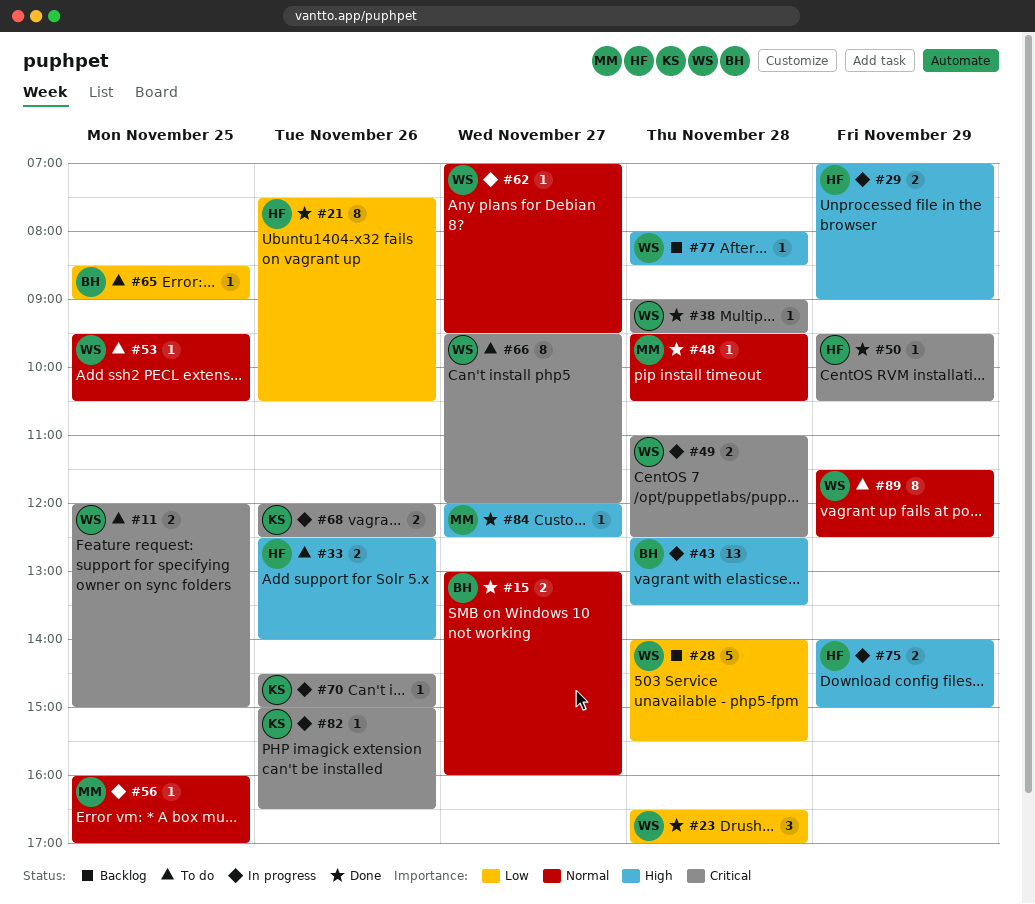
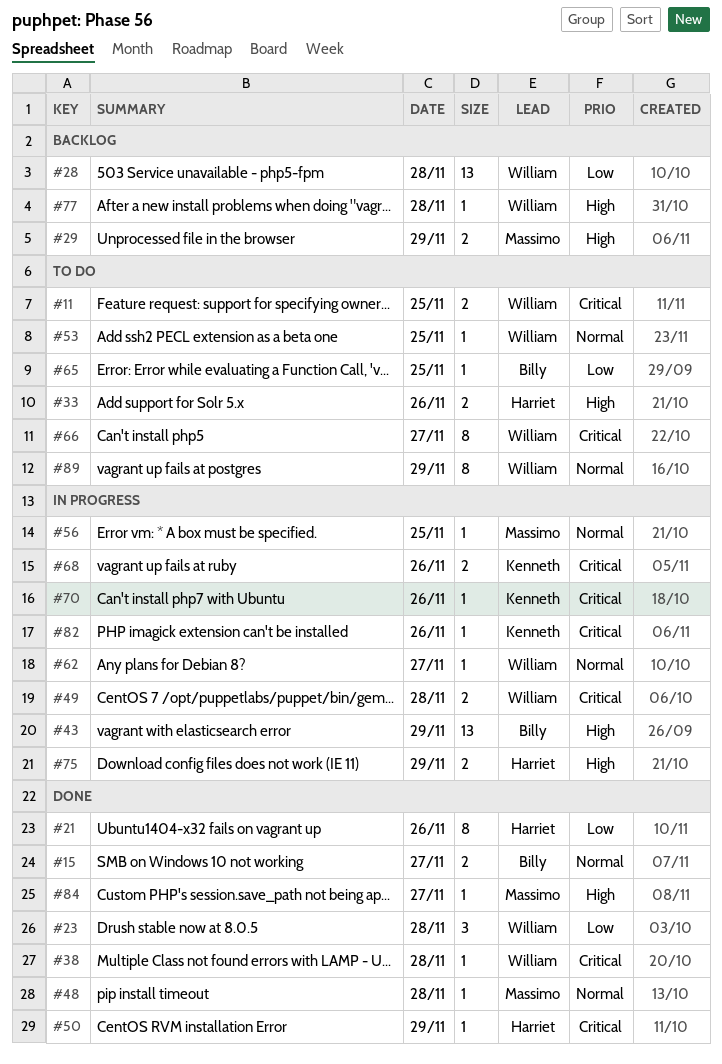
#28, estimate: 5 -> 13
#29, status: In progress -> Backlog
#29, owner: Harriet -> Massimo
#43, day: Nov 28 -> Nov 29

